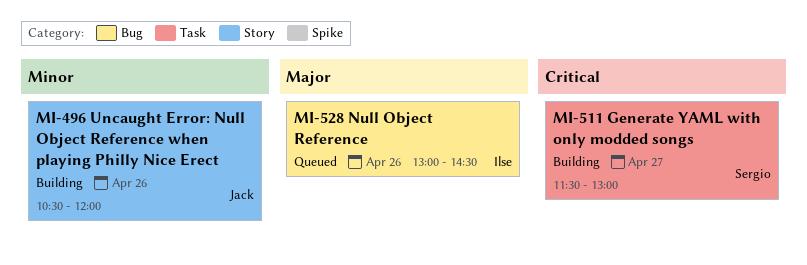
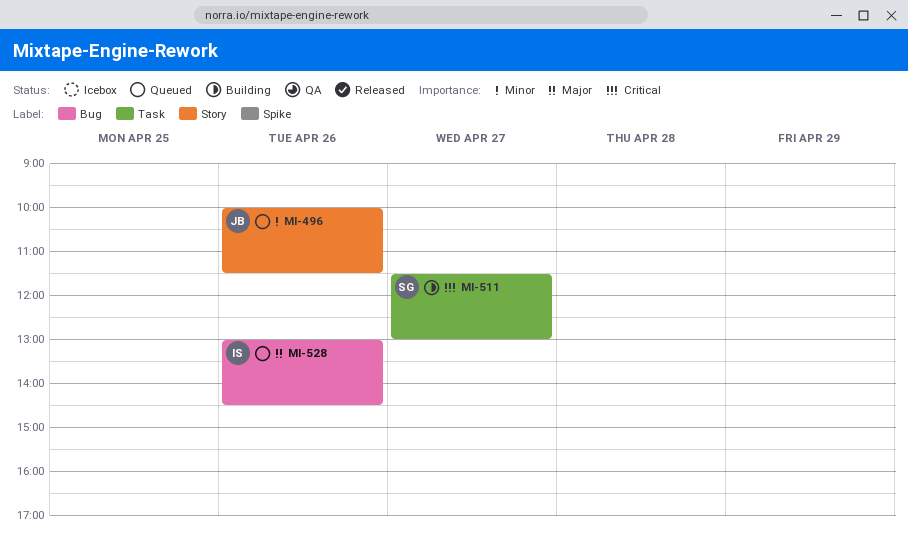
MI-496, status: Building -> Queued
MI-496, begins: 10:30 -> 10:00
MI-496, ends: 12:00 -> 11:30

